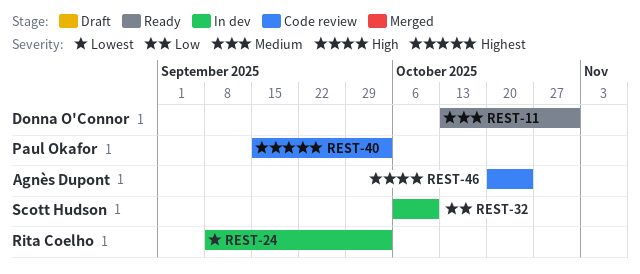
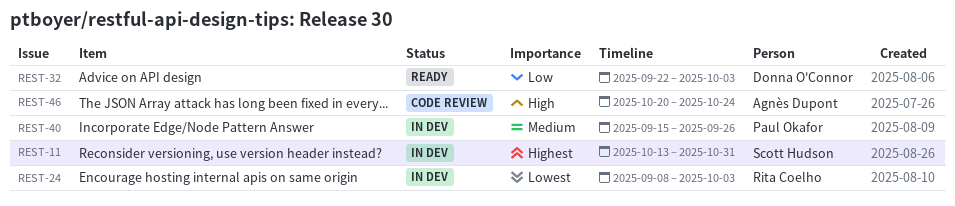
REST-11, status: Ready -> In dev
REST-11, owner: Donna O'Connor -> Scott Hudson
REST-11, priority: Medium -> Highest
REST-32, status: In dev -> Ready
REST-32, owner: Scott Hudson -> Donna O'Connor
REST-32, start: Oct 6 -> Sep 22
REST-32, due: Oct 10 -> Oct 3
REST-40, status: Code review -> In dev
REST-40, priority: Highest -> Medium
REST-40, due: Oct 3 -> Sep 26

